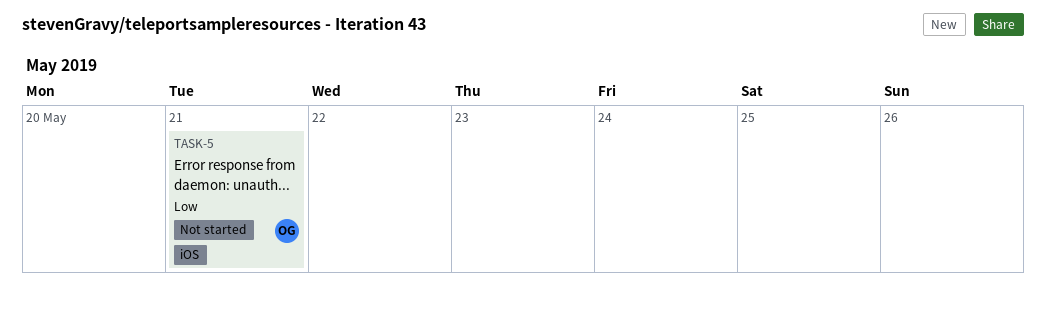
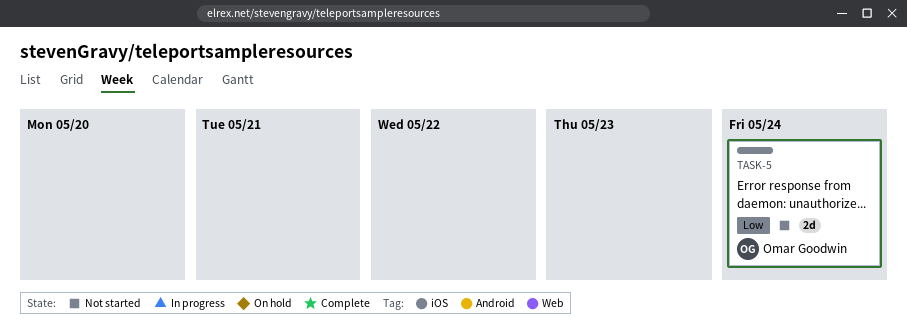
TASK-5, due: May 21 -> May 24

